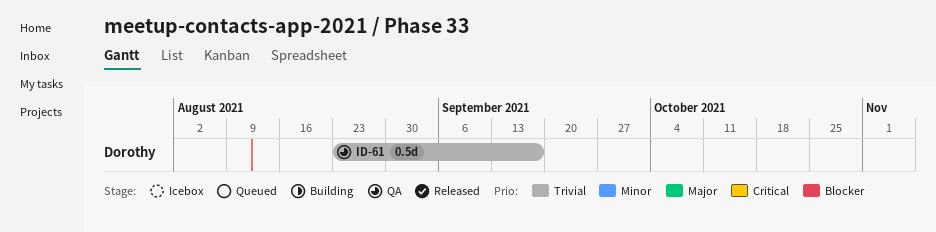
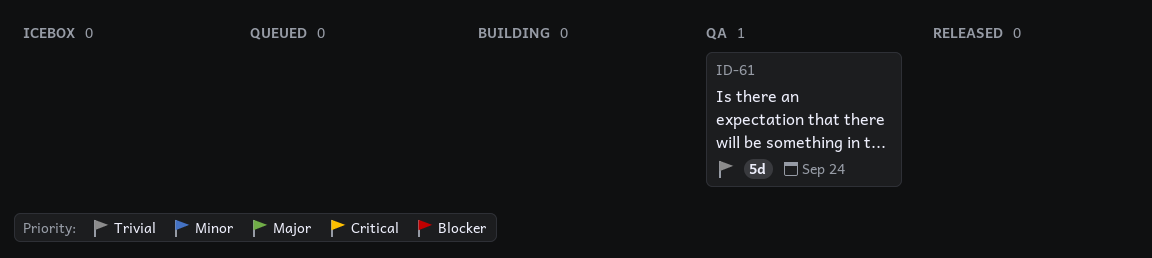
ID-61, estimate: 0.5d -> 5d
ID-61, due: Sep 17 -> Sep 24

